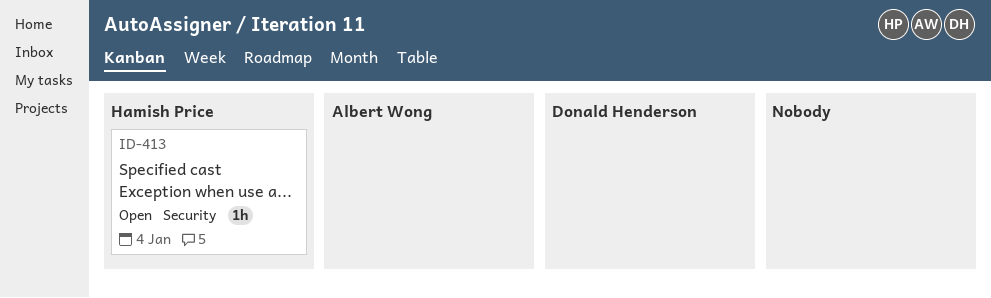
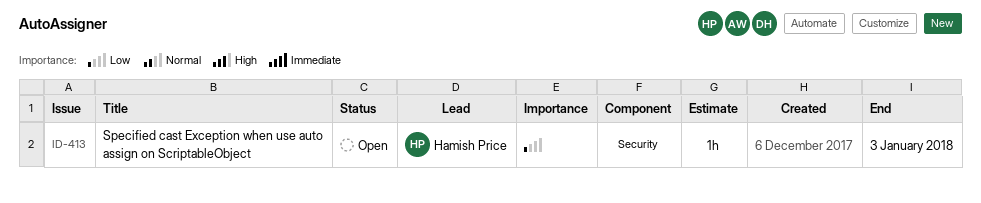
ID-413, due: Jan 4 -> Jan 3

